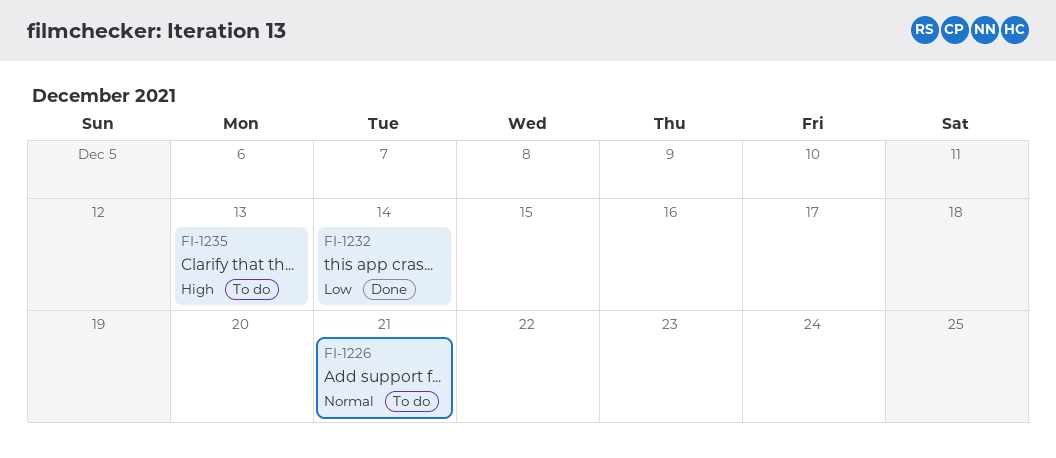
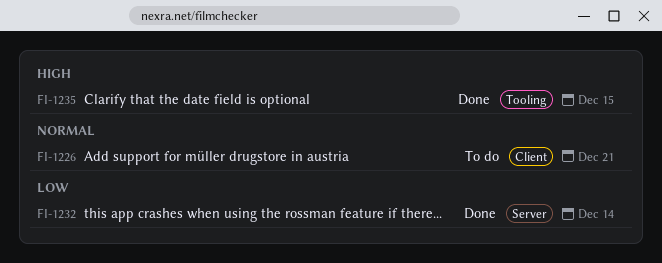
FI-1235, status: To do -> Done
FI-1235, due: Dec 13 -> Dec 15

